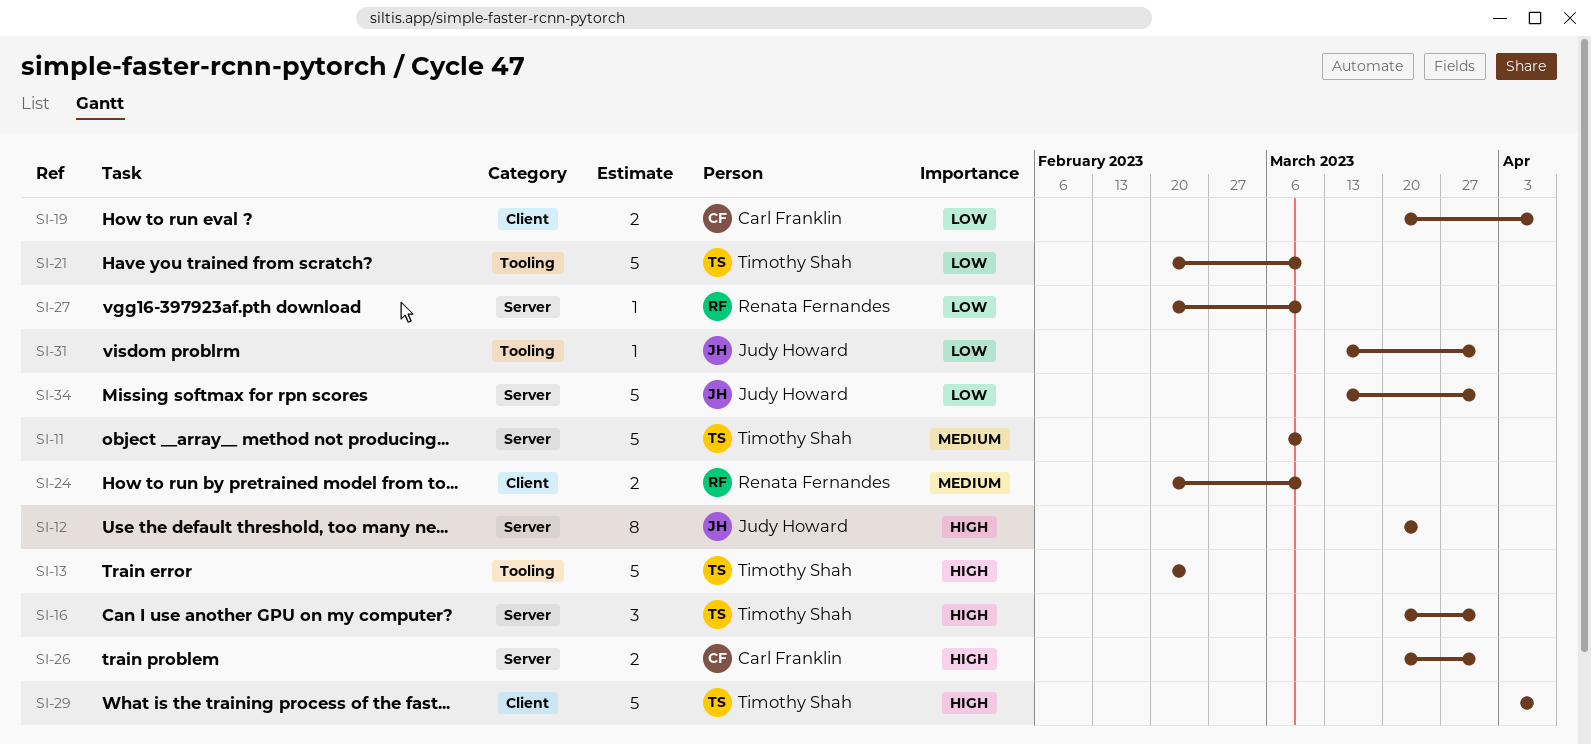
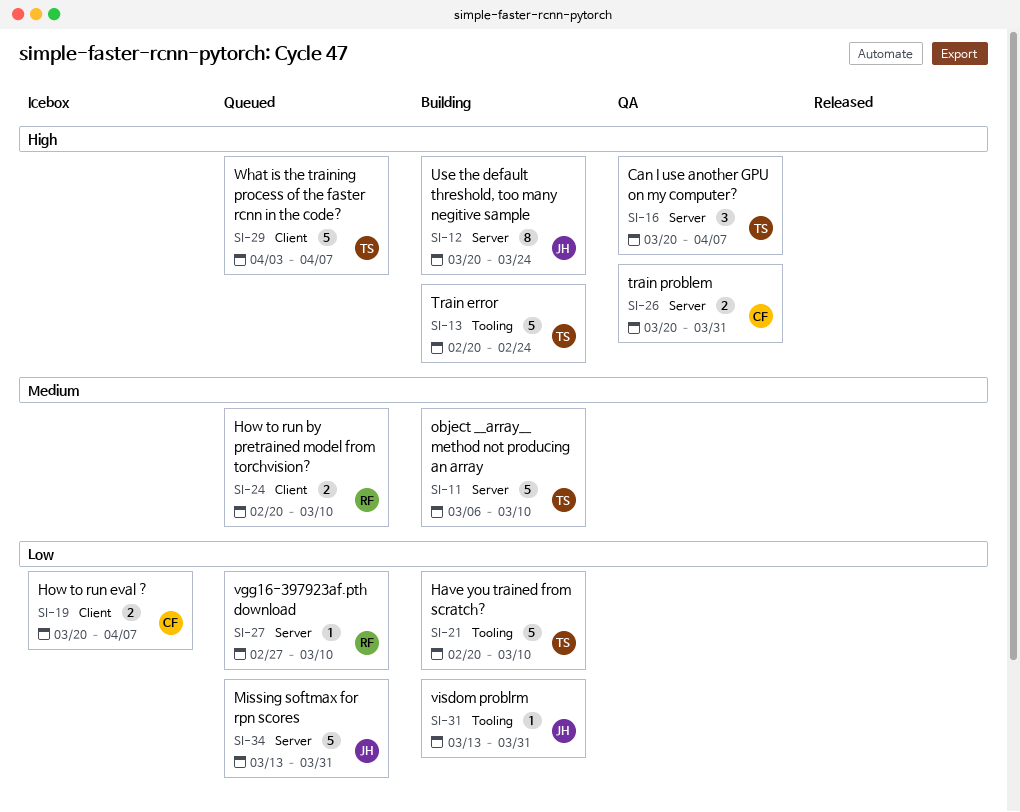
SI-16, due: Mar 31 -> Apr 7
SI-27, start: Feb 20 -> Feb 27

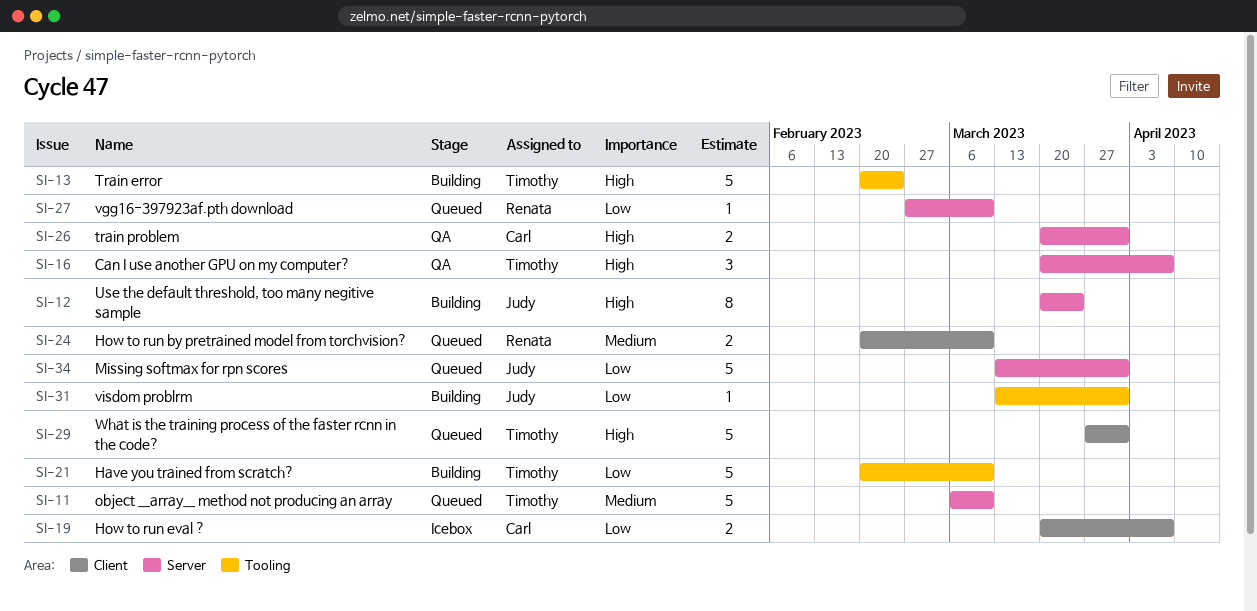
SI-11, status: Building -> Queued
SI-29, start: Apr 3 -> Mar 27
SI-29, due: Apr 7 -> Mar 31

